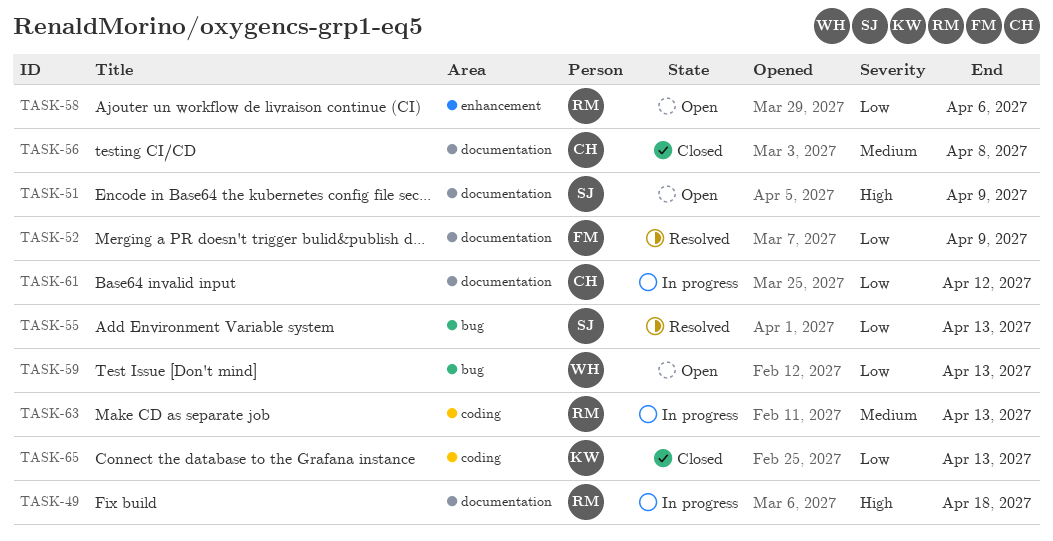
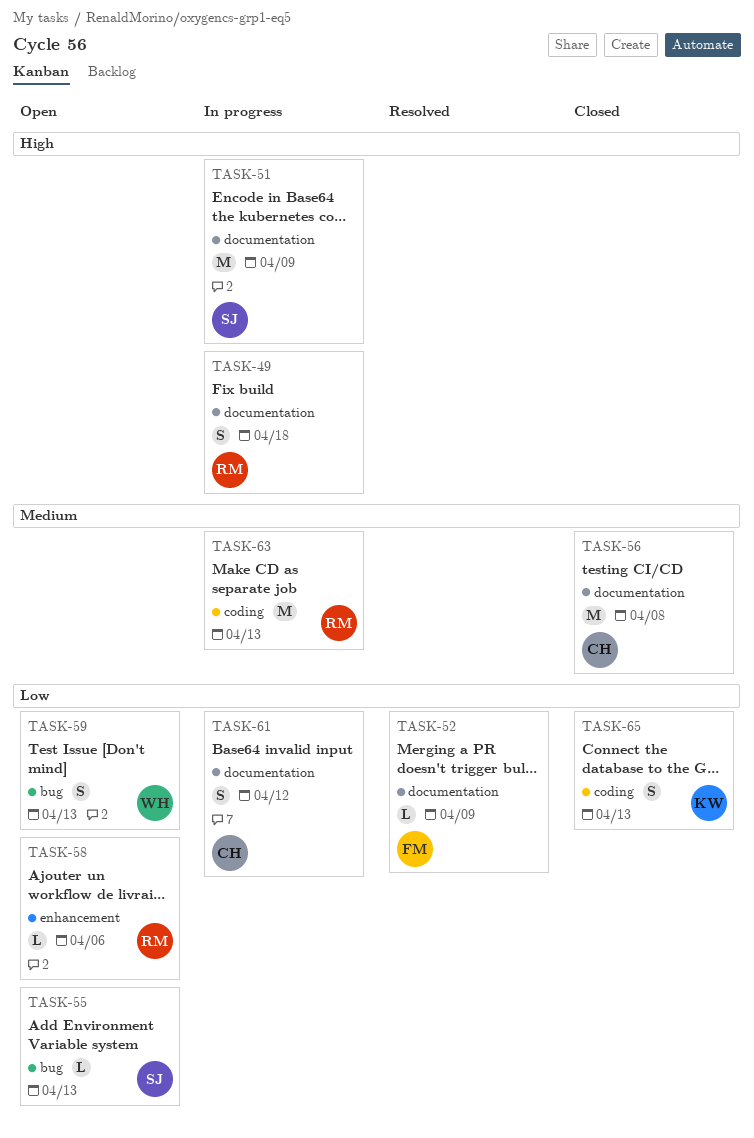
TASK-51, status: Open -> In progress
TASK-55, status: Resolved -> Open

